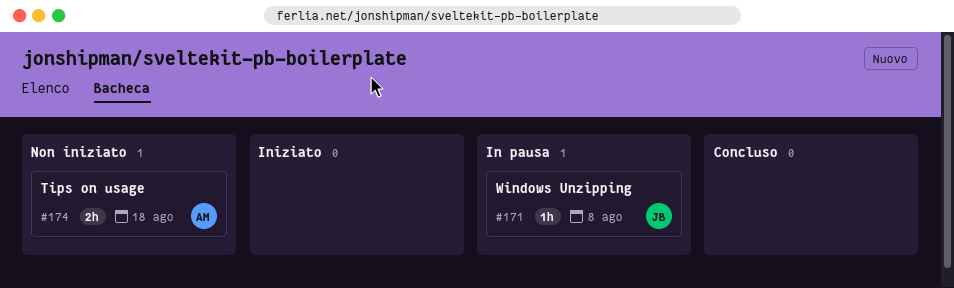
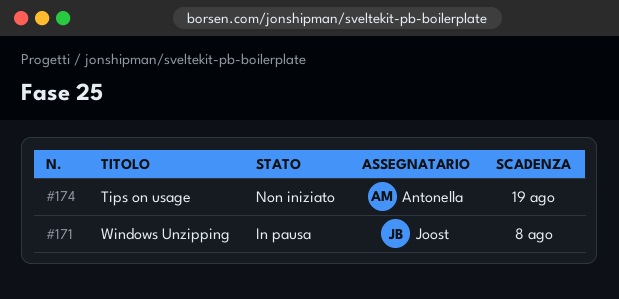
#174, due: Aug 18 -> Aug 19

